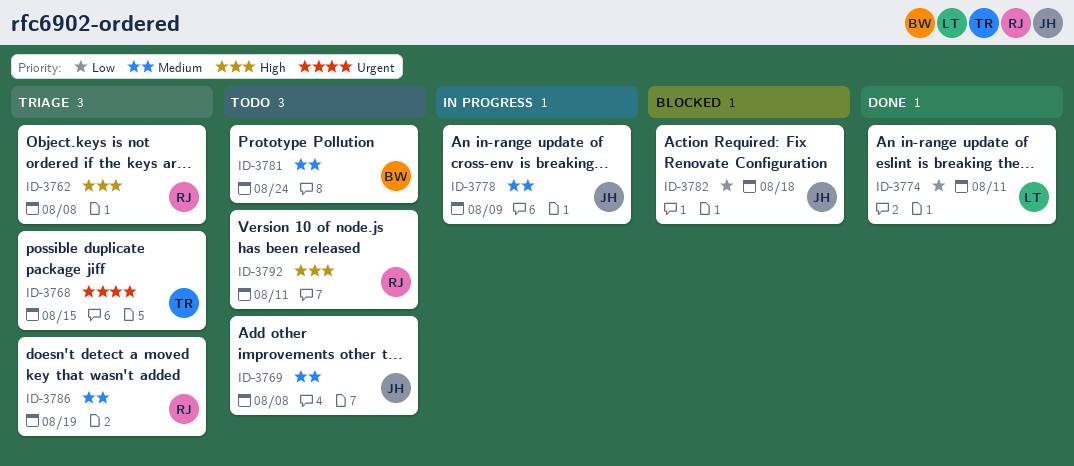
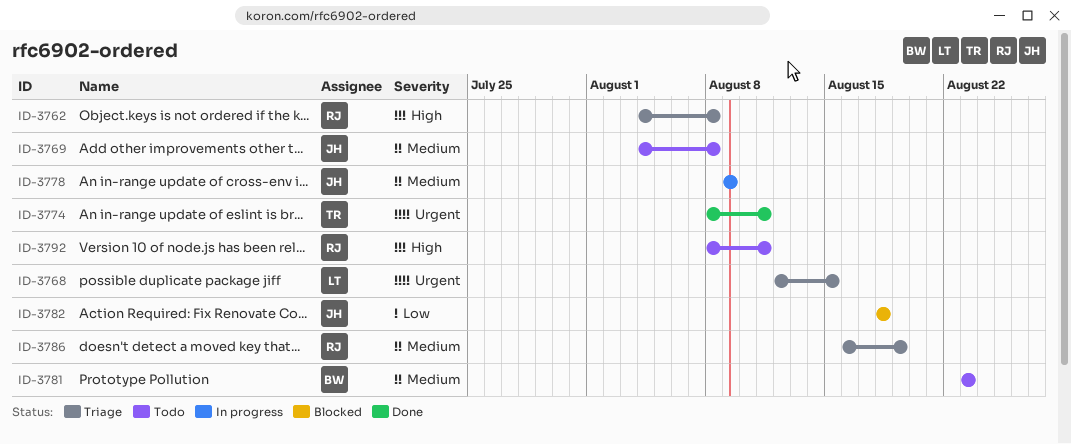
ID-3768, owner: TR -> LT
ID-3774, owner: LT -> TR
ID-3774, priority: Low -> Urgent
ID-3781, due: Aug 24 -> Aug 23

